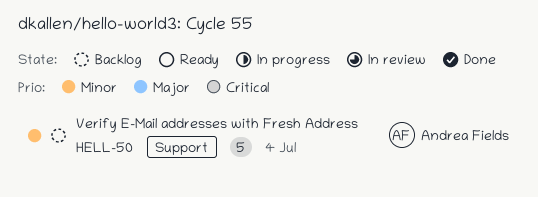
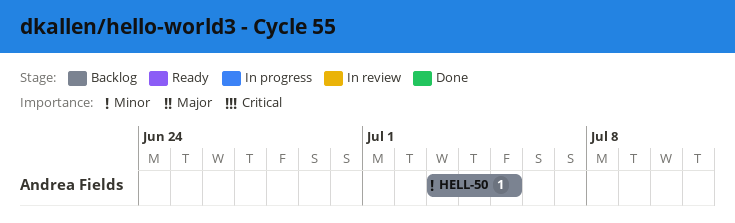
HELL-50, estimate: 5 -> 1
HELL-50, due: Jul 4 -> Jul 5

